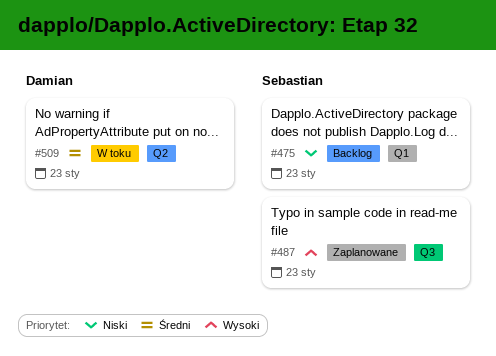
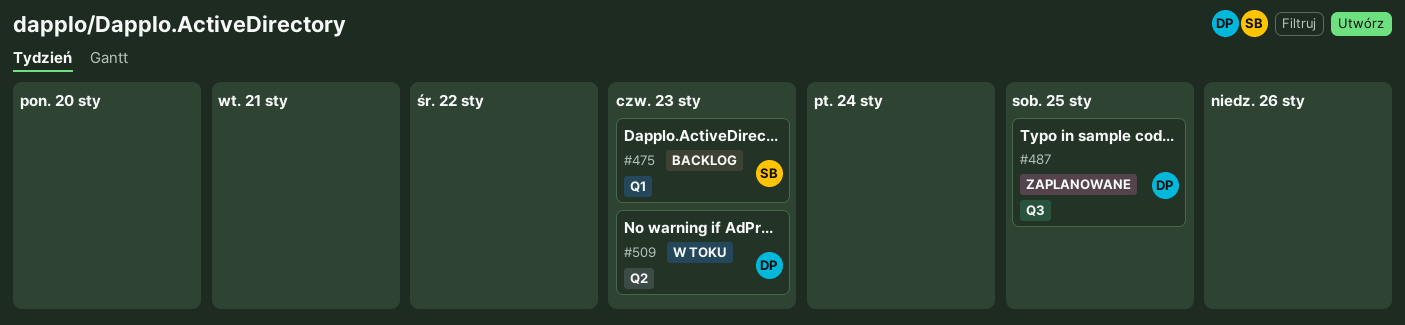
#487, owner: Sebastian -> Damian
#487, due: Jan 23 -> Jan 25

